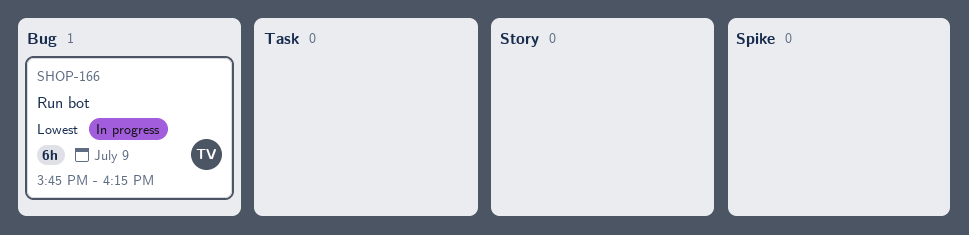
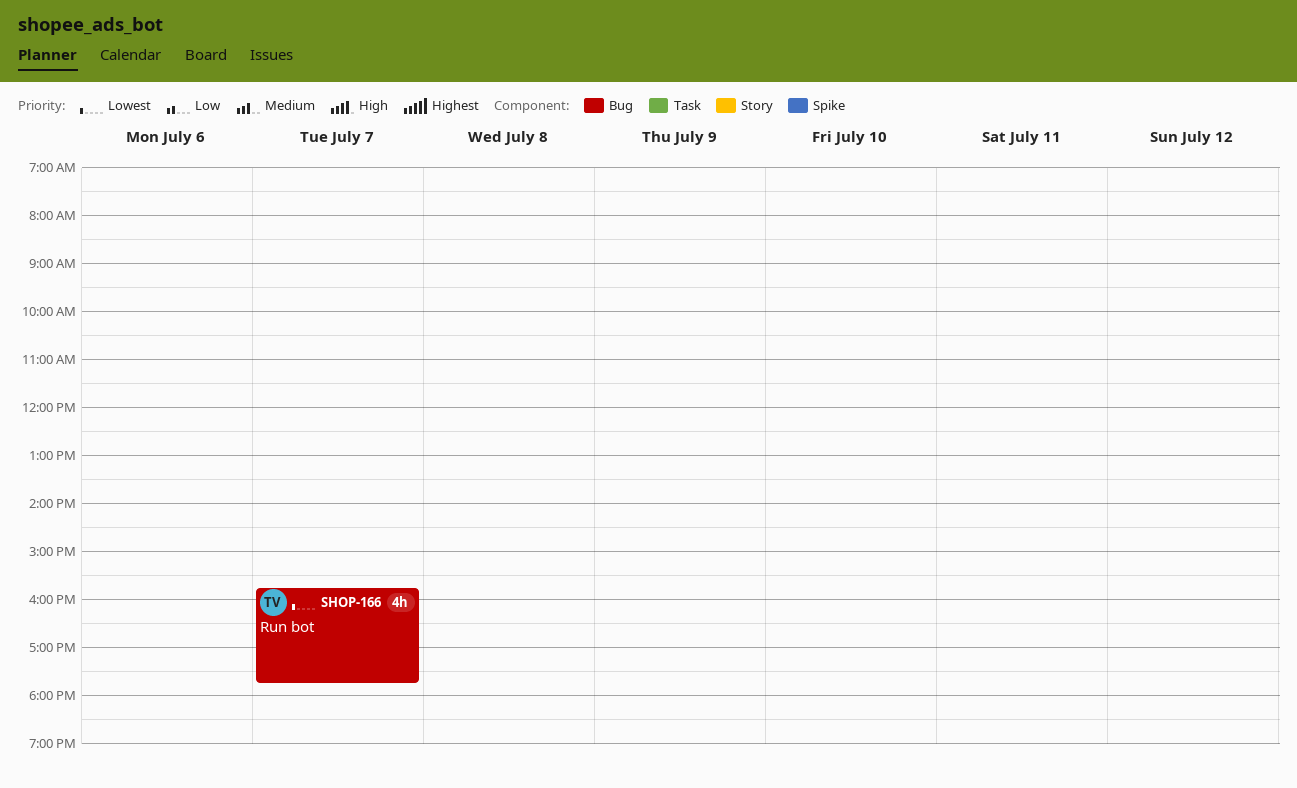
SHOP-166, estimate: 6h -> 4h
SHOP-166, day: Jul 9 -> Jul 7
SHOP-166, ends: 16:15 -> 17:45

